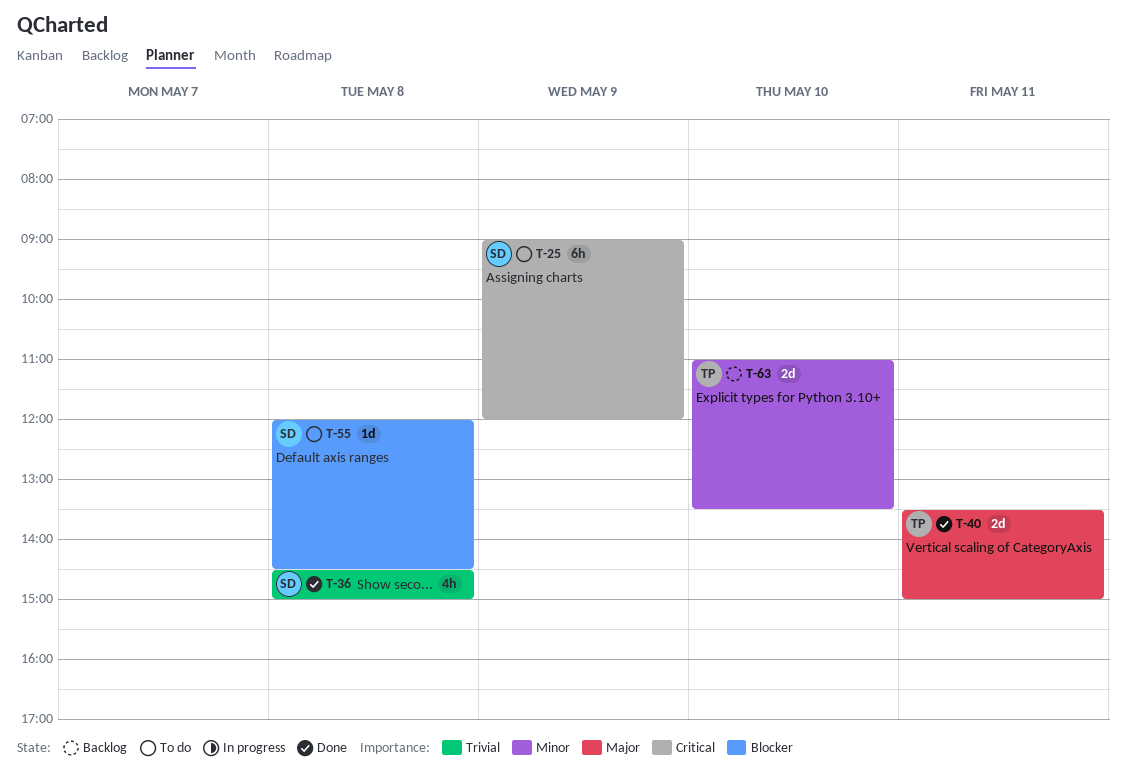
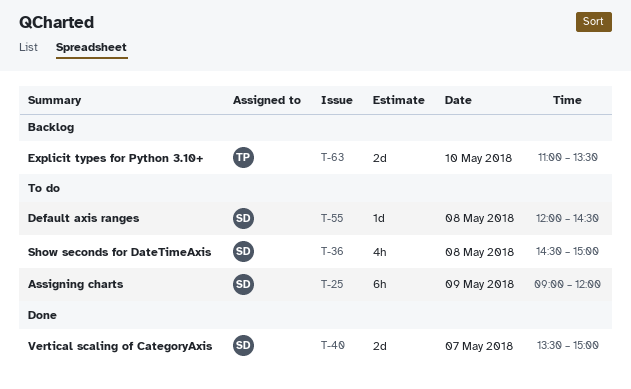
T-36, status: Done -> To do
T-40, owner: TP -> SD
T-40, day: May 11 -> May 7

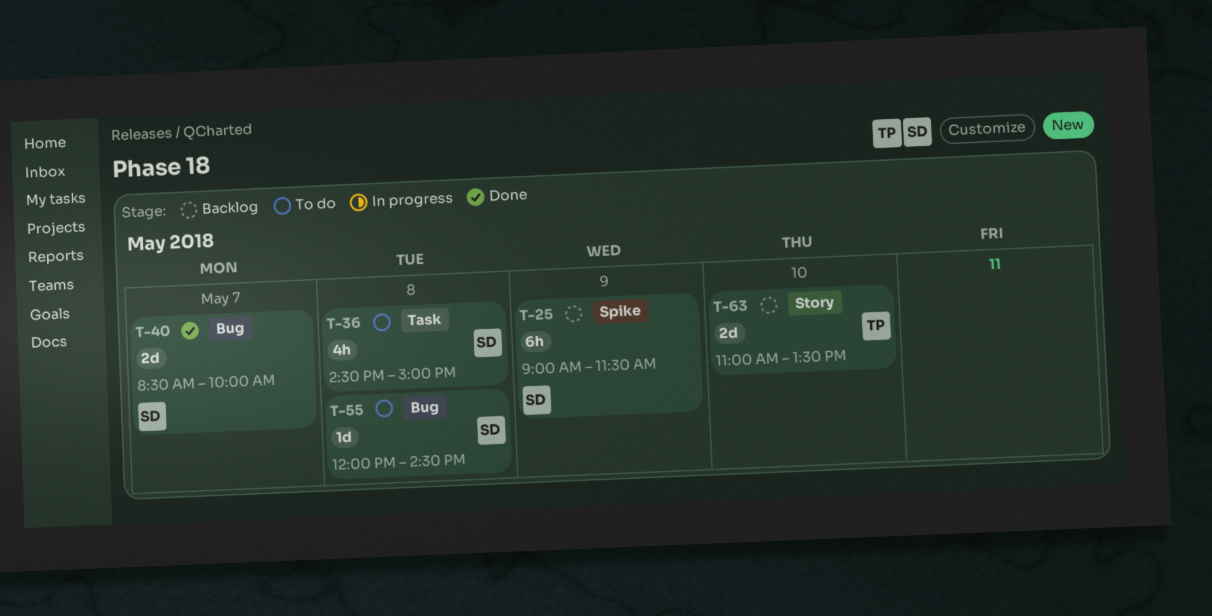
T-25, status: To do -> Backlog
T-25, ends: 12:00 -> 11:30
T-40, begins: 13:30 -> 08:30
T-40, ends: 15:00 -> 10:00

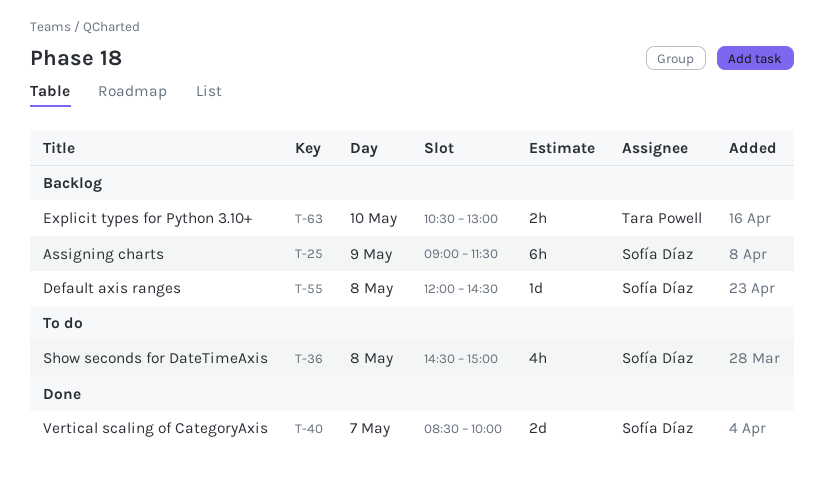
T-55, status: To do -> Backlog
T-63, estimate: 2d -> 2h
T-63, begins: 11:00 -> 10:30
T-63, ends: 13:30 -> 13:00

